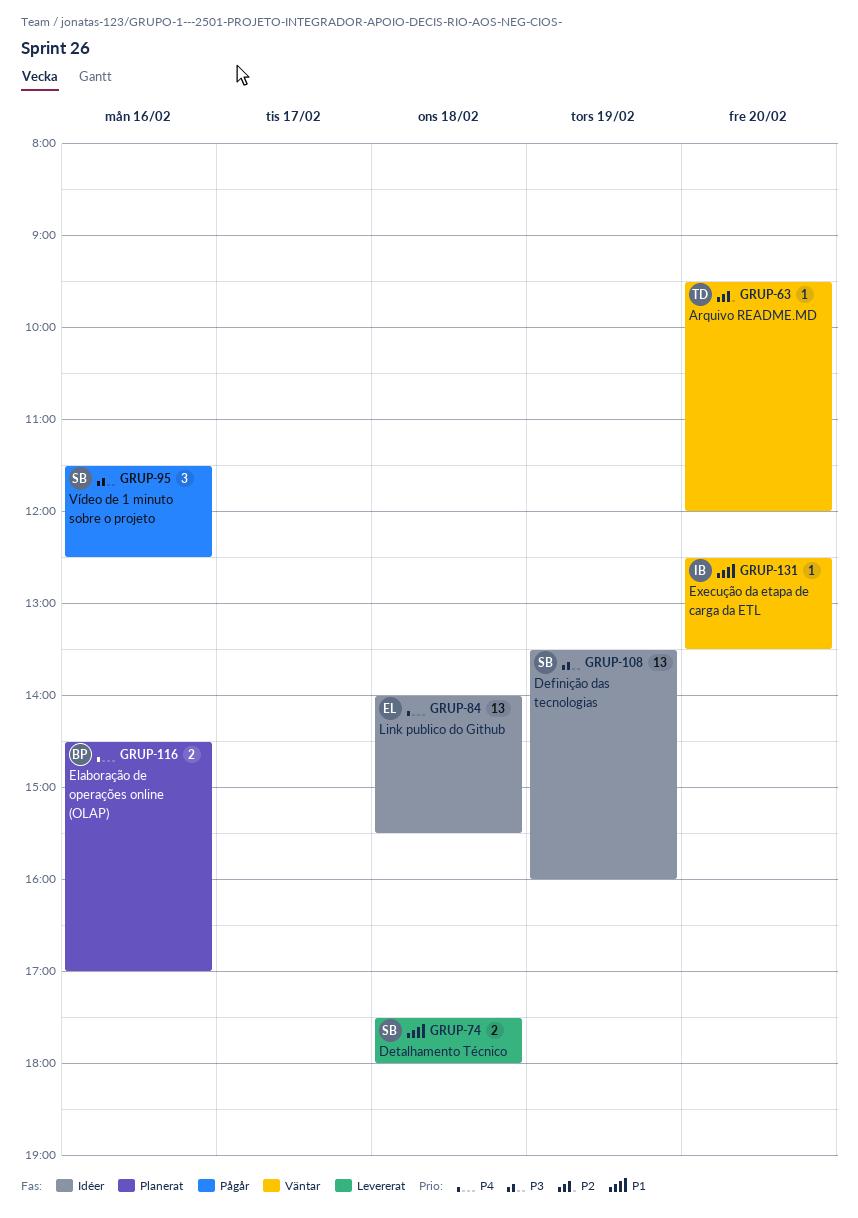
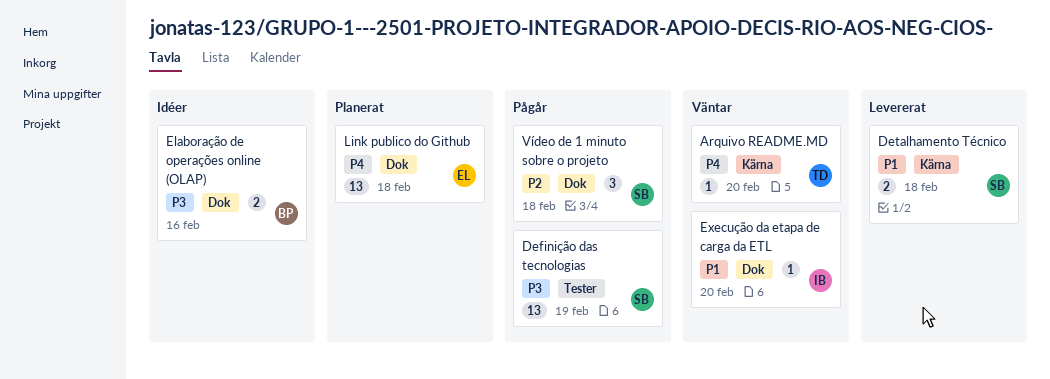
Arquivo README.MD, priority: P2 -> P4
Definição das tecnologias, status: Idéer -> Pågår
Elaboração de operações online (OLAP), status: Planerat -> Idéer
Elaboração de operações online (OLAP), priority: P4 -> P3
Link publico do Github, status: Idéer -> Planerat
Vídeo de 1 minuto sobre o projeto, priority: P3 -> P2
Vídeo de 1 minuto sobre o projeto, day: Feb 16 -> Feb 18

